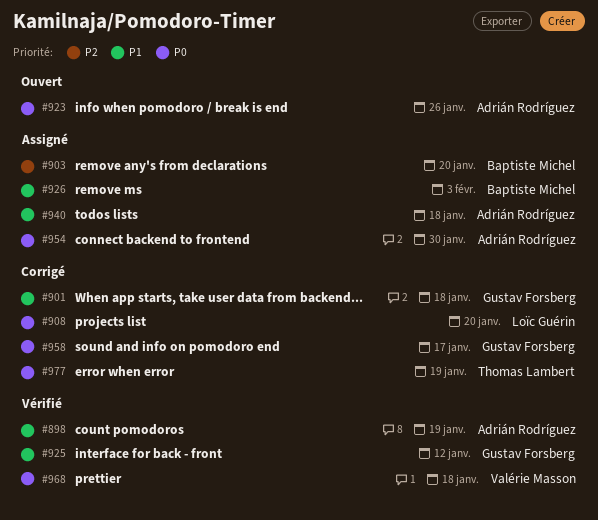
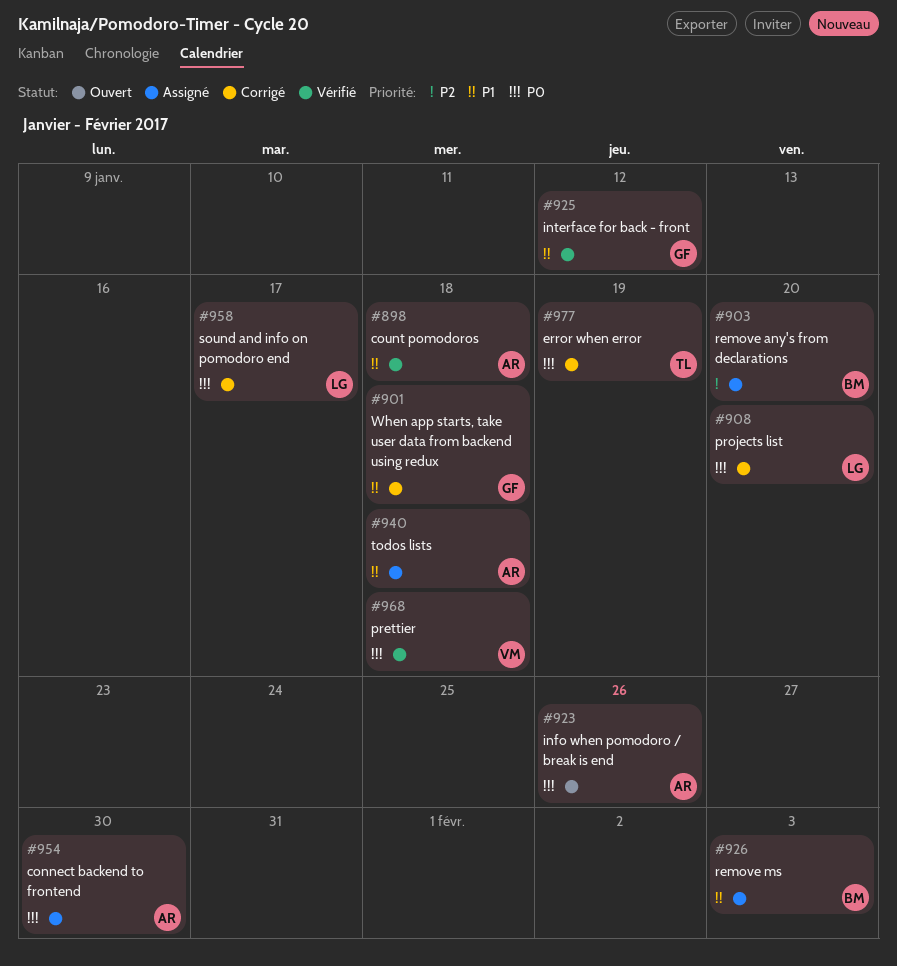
#898, due: Jan 19 -> Jan 18
#958, owner: Gustav Forsberg -> Loïc Guérin

